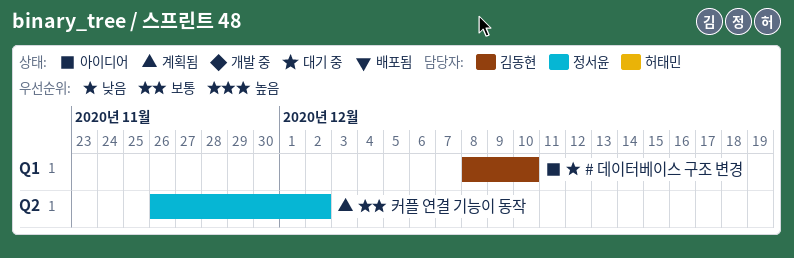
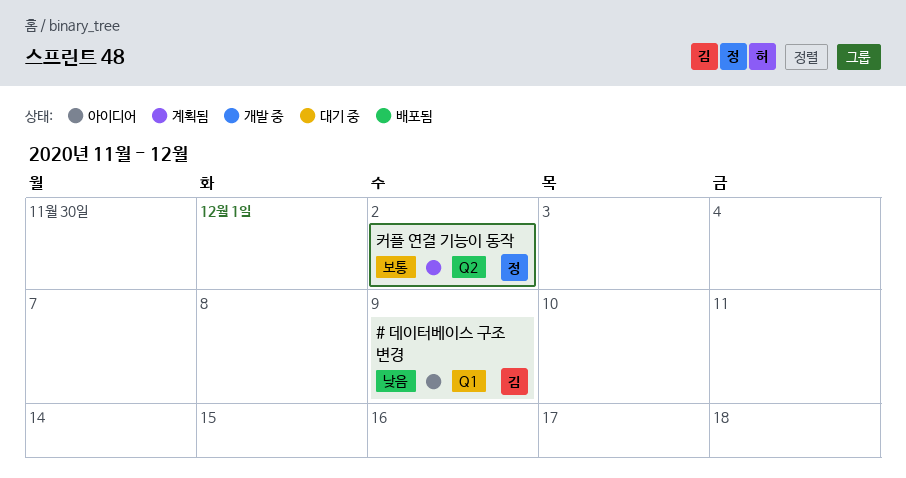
# 데이터베이스 구조 변경, due: Dec 10 -> Dec 9

